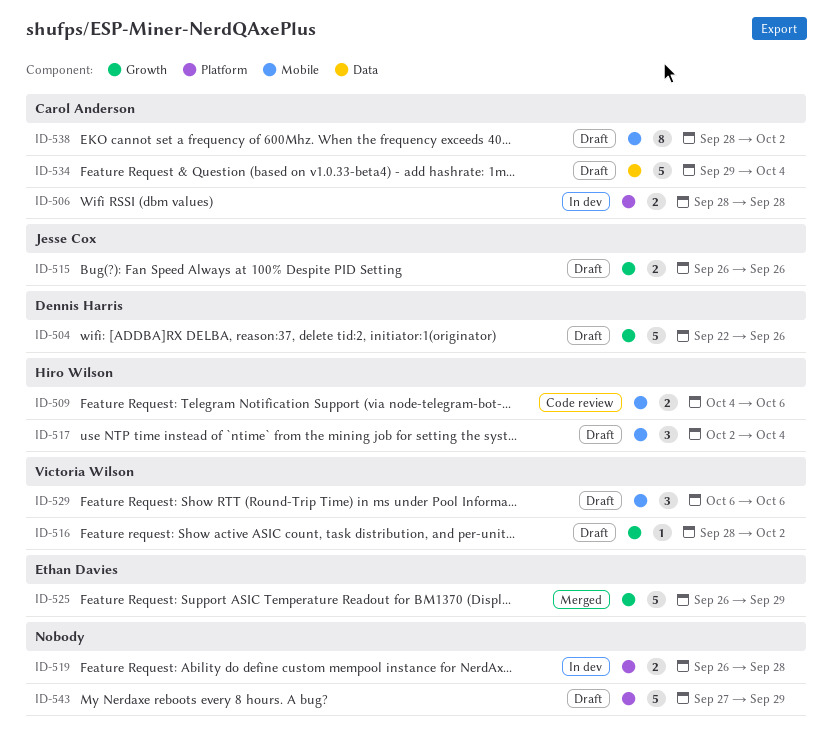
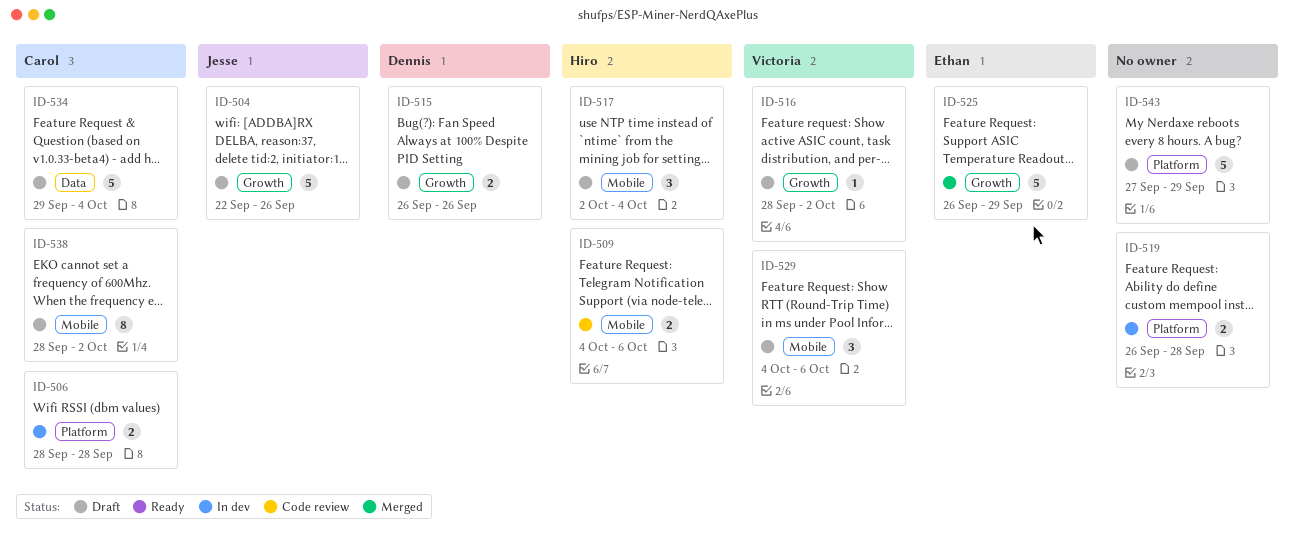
ID-504, owner: Dennis Harris -> Jesse Cox
ID-515, owner: Jesse Cox -> Dennis Harris
ID-529, start: Oct 6 -> Oct 4

